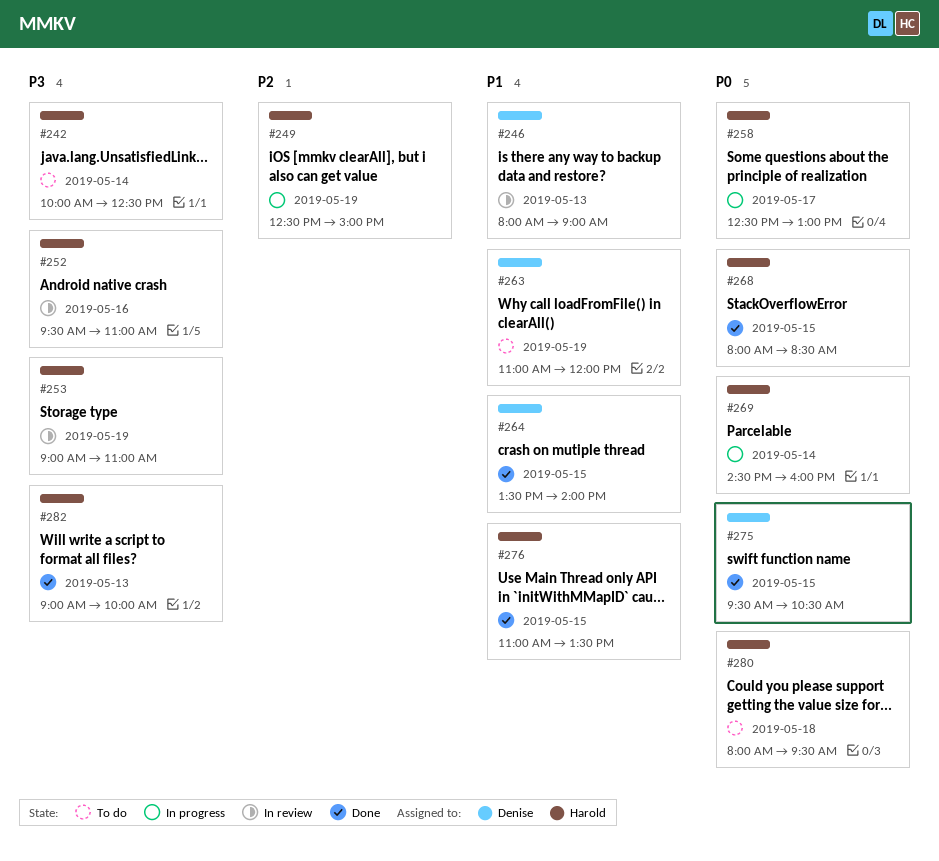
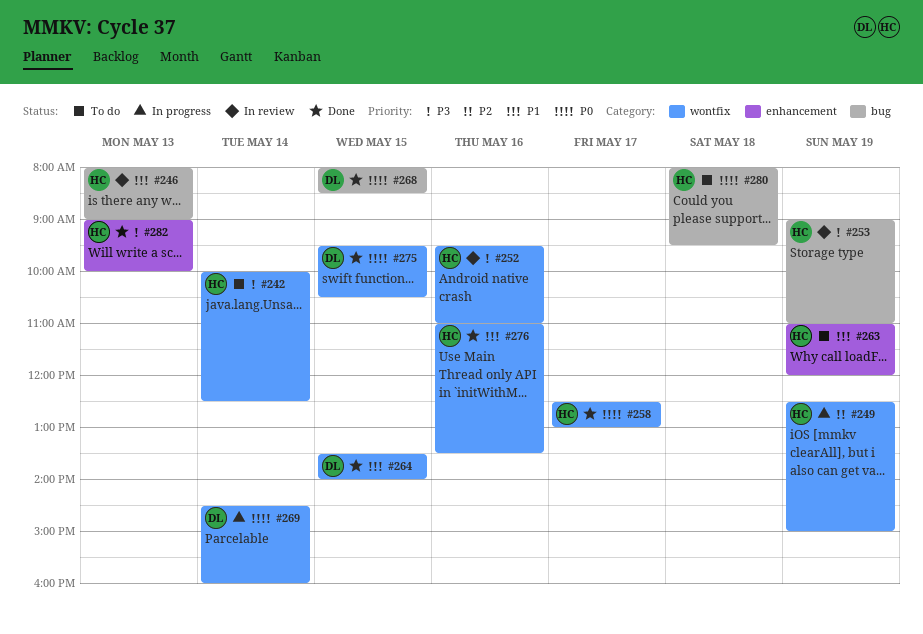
#246, owner: Denise -> Harold
#258, status: In progress -> Done
#263, owner: Denise -> Harold
#268, owner: Harold -> Denise
#269, owner: Harold -> Denise
#276, day: May 15 -> May 16

